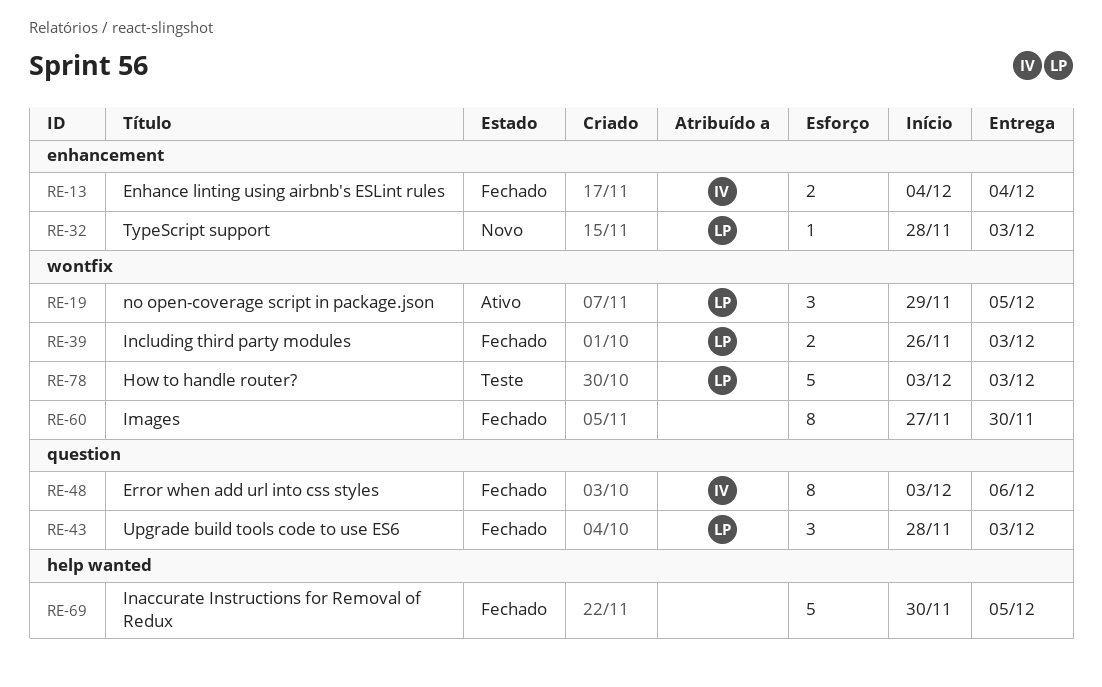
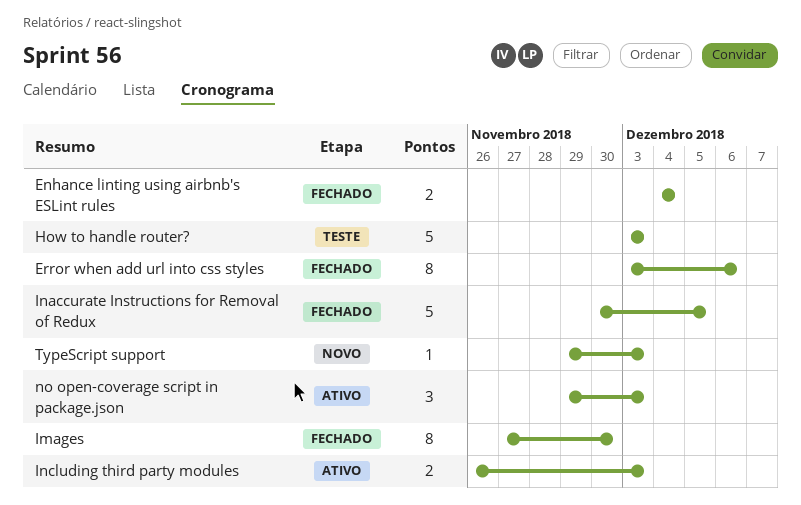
Including third party modules, status: Fechado -> Ativo
no open-coverage script in package.json, due: Dec 5 -> Dec 3
TypeScript support, start: Nov 28 -> Nov 29
Upgrade build tools code to use ES6: present -> none

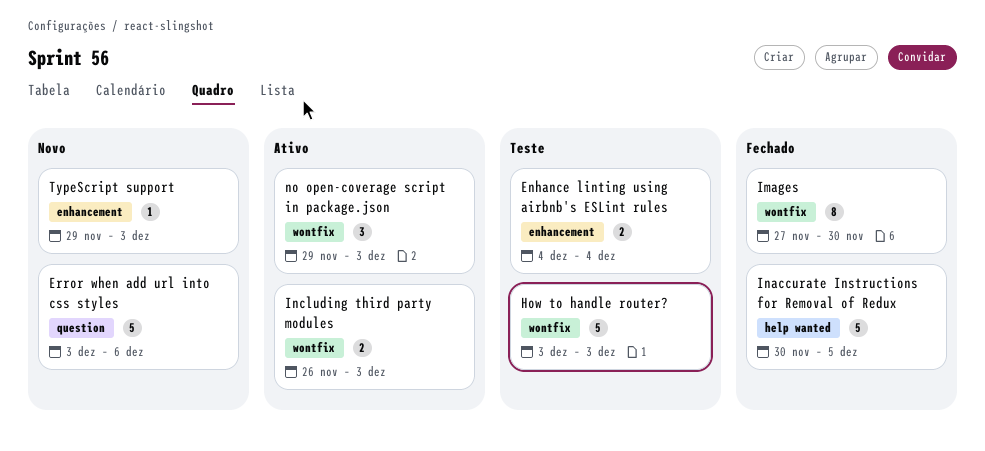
Enhance linting using airbnb's ESLint rules, status: Fechado -> Teste
Error when add url into css styles, status: Fechado -> Novo
Error when add url into css styles, estimate: 8 -> 5

